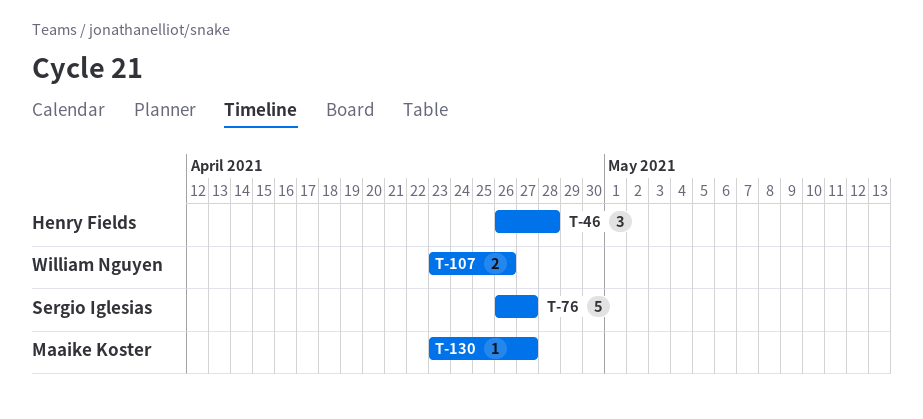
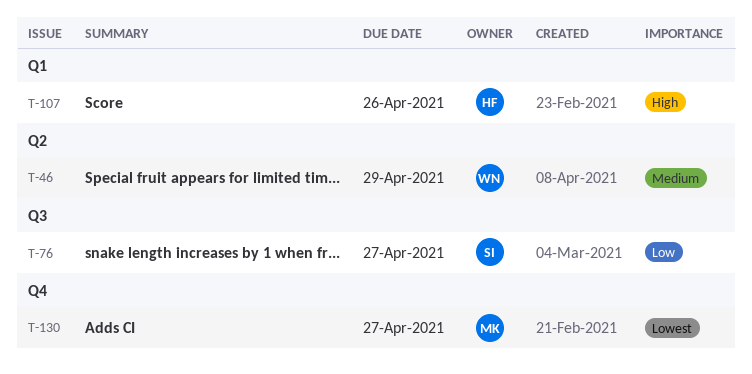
T-46, owner: Henry Fields -> William Nguyen
T-46, due: Apr 28 -> Apr 29
T-107, owner: William Nguyen -> Henry Fields

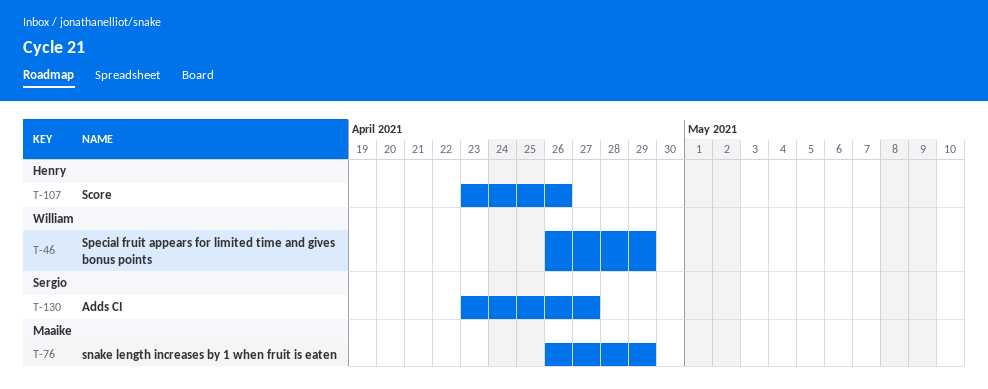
T-76, owner: Sergio -> Maaike
T-76, due: Apr 27 -> Apr 29
T-130, owner: Maaike -> Sergio

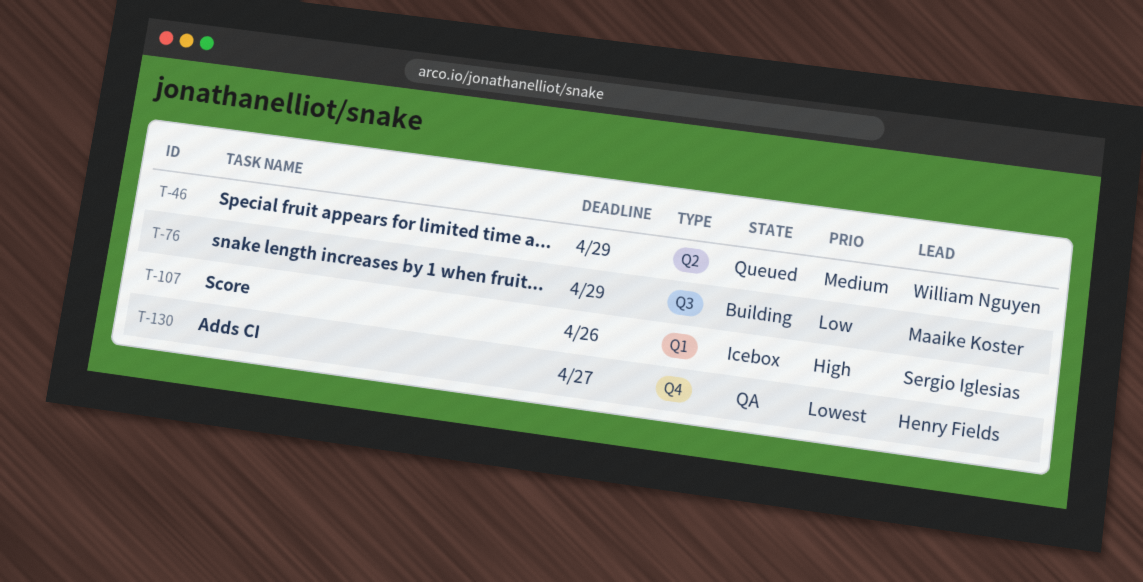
T-107, owner: Henry Fields -> Sergio Iglesias
T-130, owner: Sergio Iglesias -> Henry Fields

